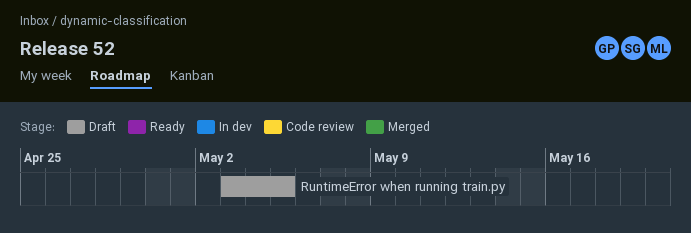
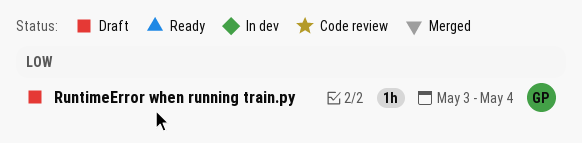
RuntimeError when running train.py, due: May 5 -> May 4

